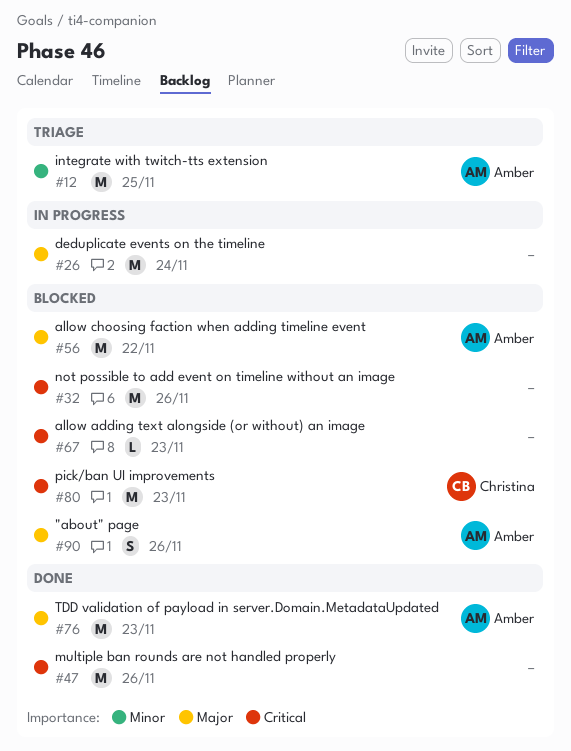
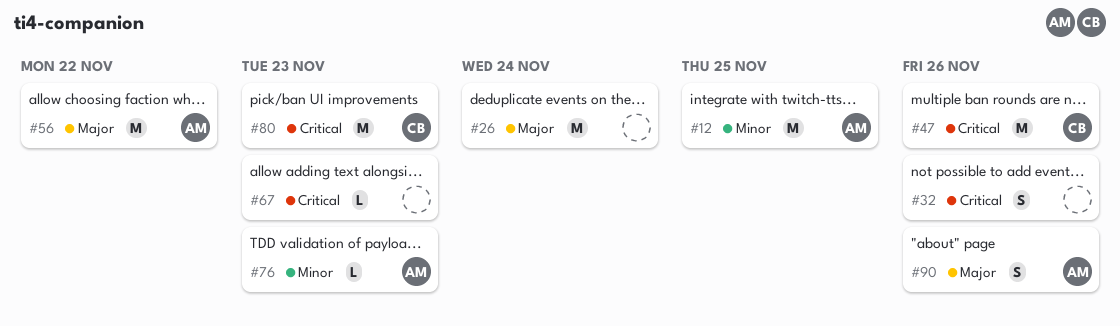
#32, estimate: M -> S
#47, owner: none -> Christina
#76, priority: Major -> Minor
#76, estimate: M -> L

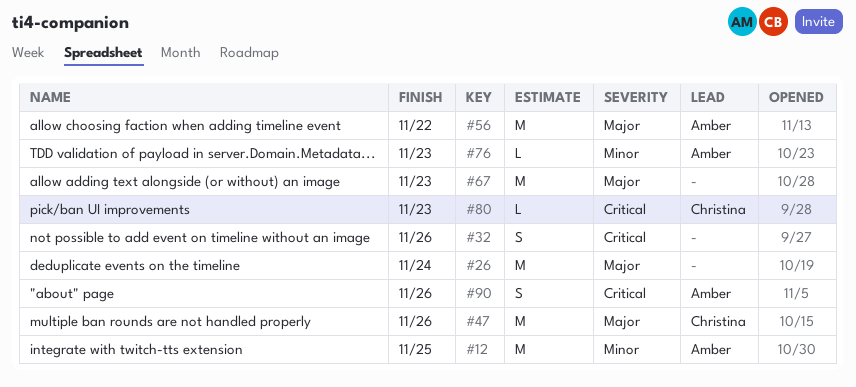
#47, priority: Critical -> Major
#67, priority: Critical -> Major
#67, estimate: L -> M
#80, estimate: M -> L
#90, priority: Major -> Critical

